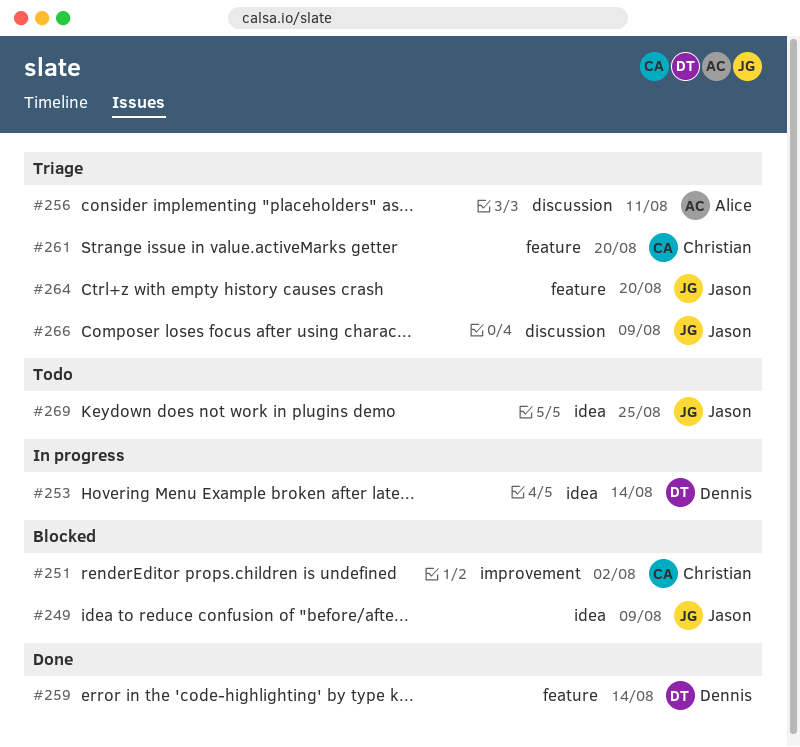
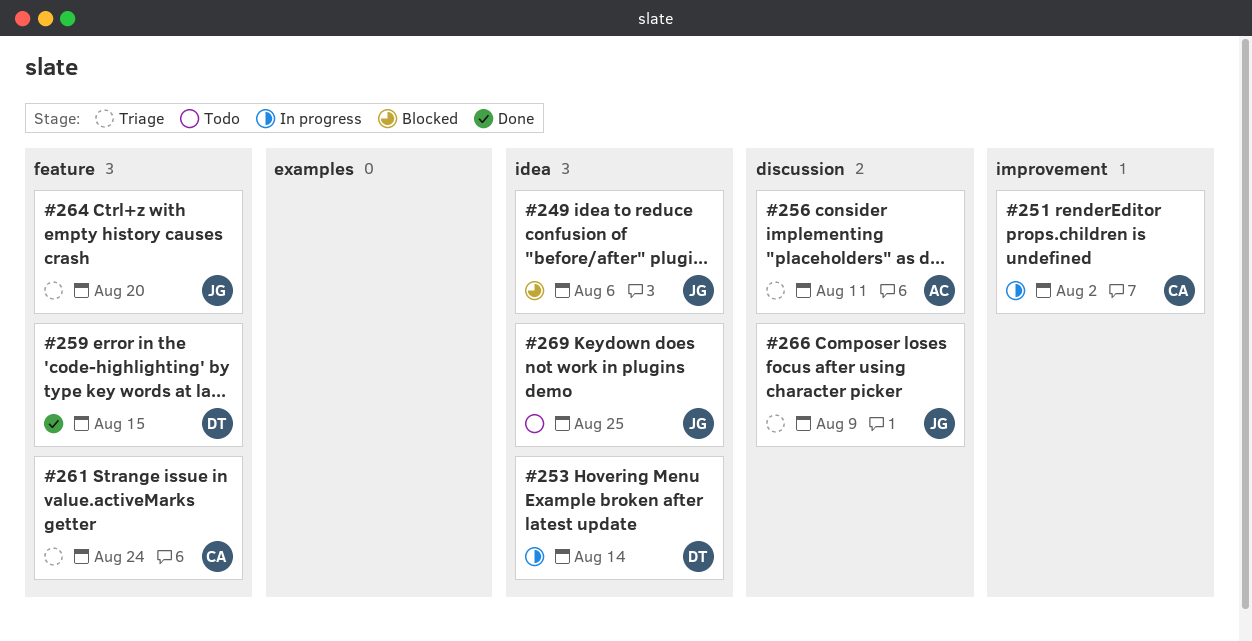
#249, due: Aug 9 -> Aug 6
#251, status: Blocked -> In progress
#259, due: Aug 14 -> Aug 15
#261, due: Aug 20 -> Aug 24

